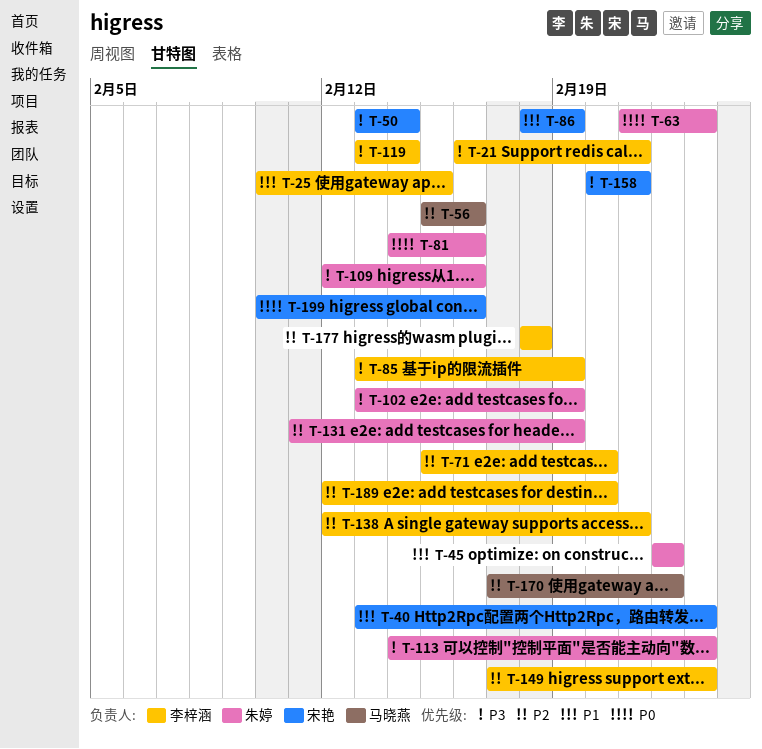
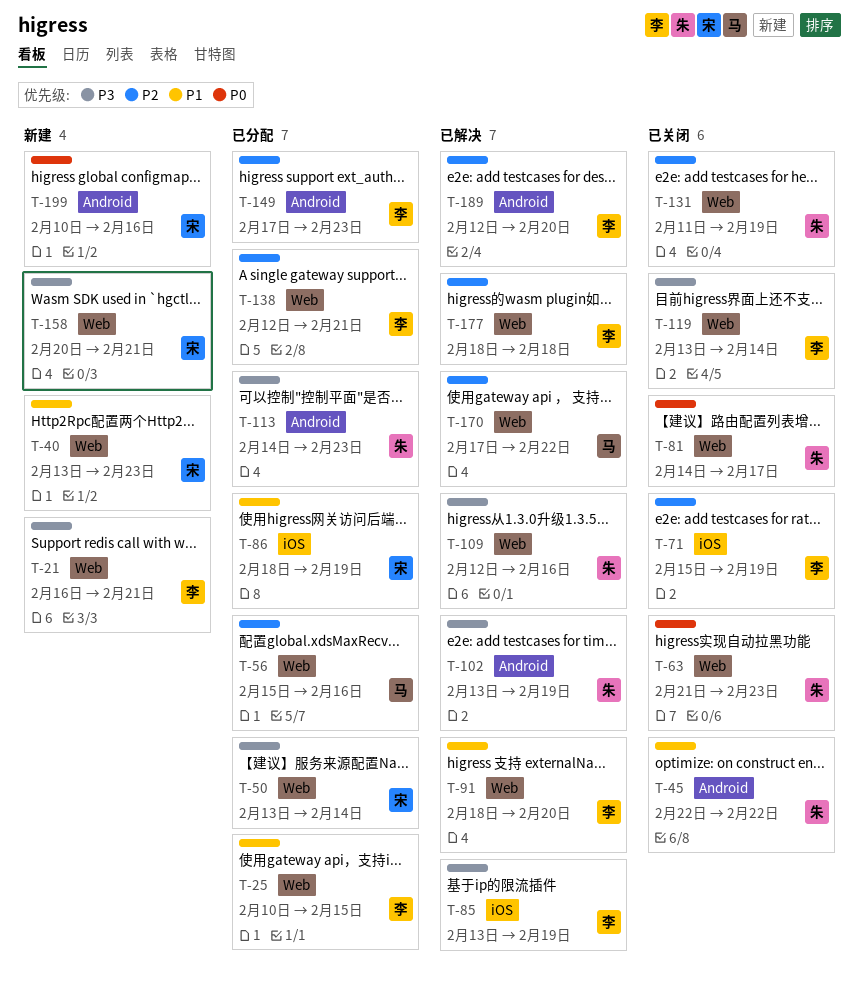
T-71, due: Feb 20 -> Feb 19
T-81, due: Feb 16 -> Feb 17
T-91: none -> present

